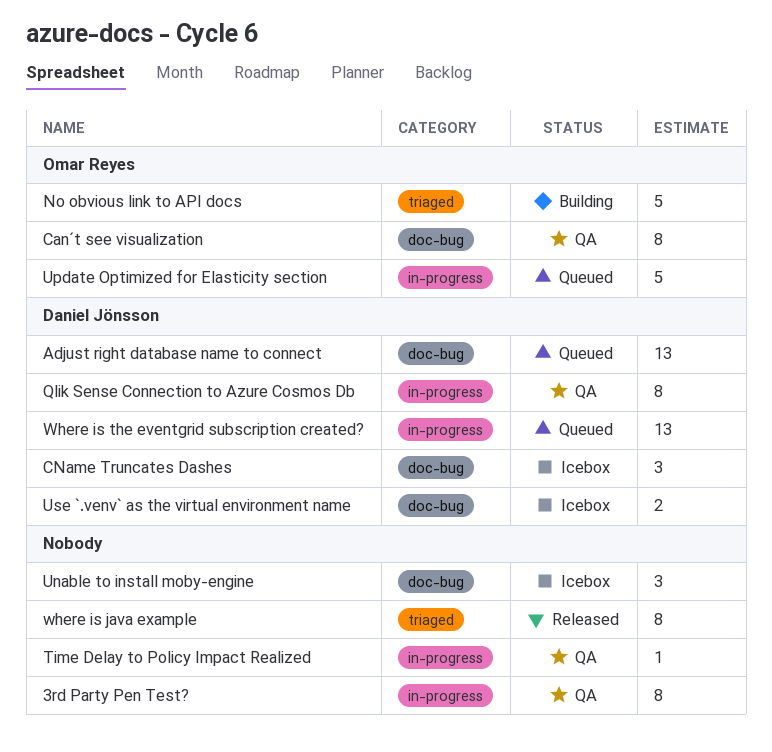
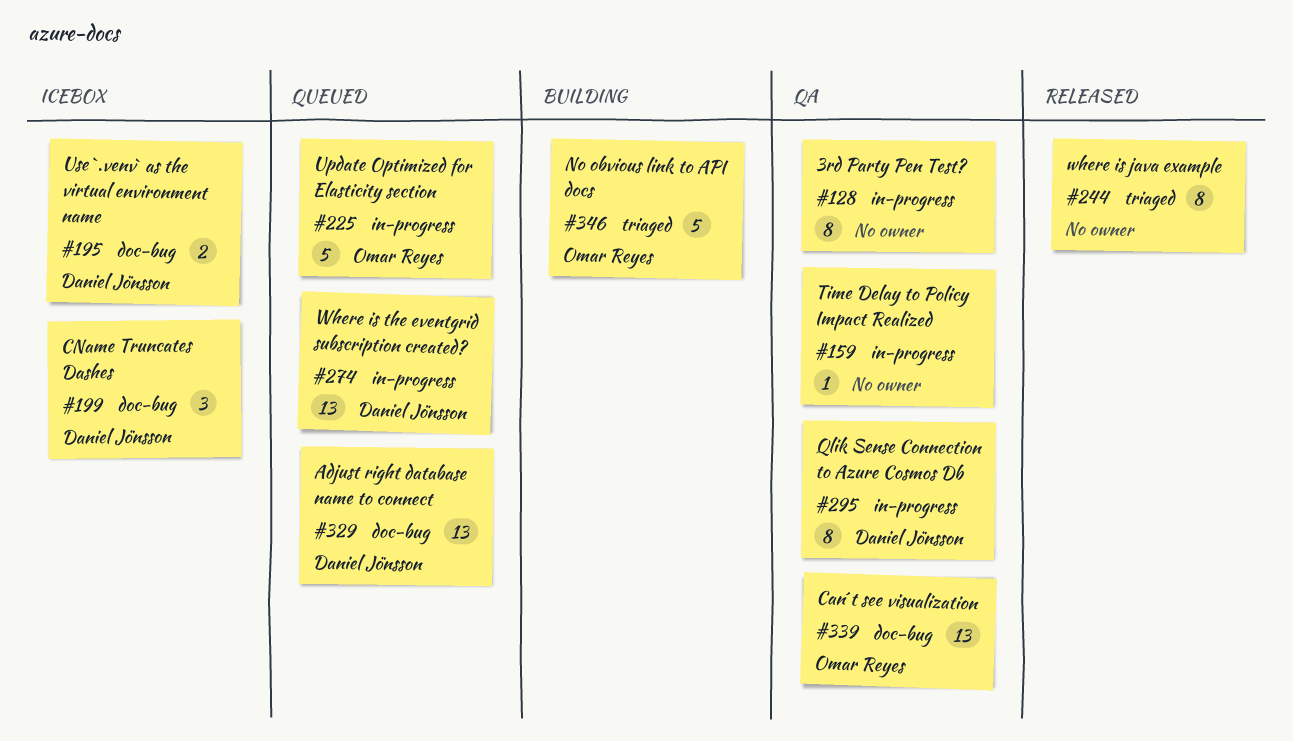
Can´t see visualization, estimate: 8 -> 13
Unable to install moby-engine: present -> none

